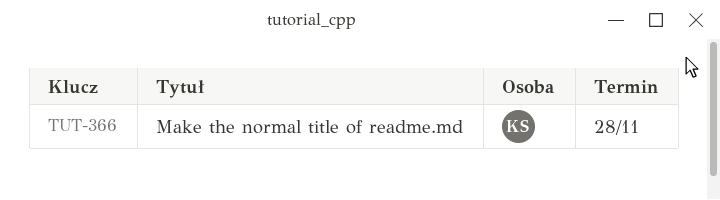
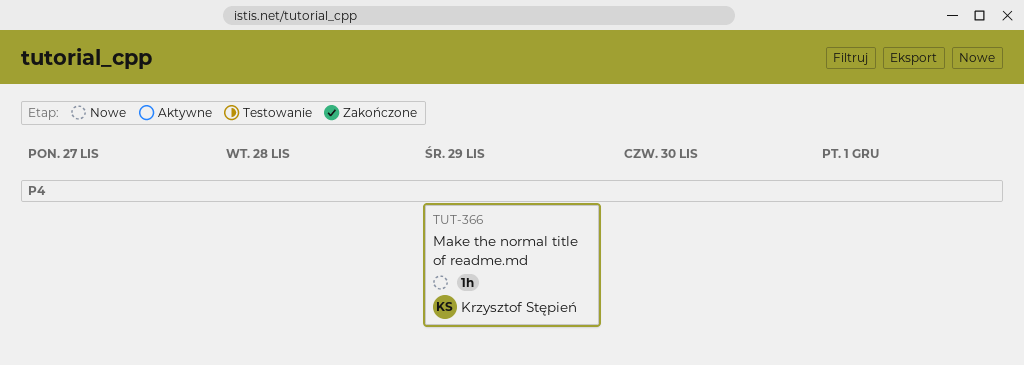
TUT-366, due: Nov 28 -> Nov 29

